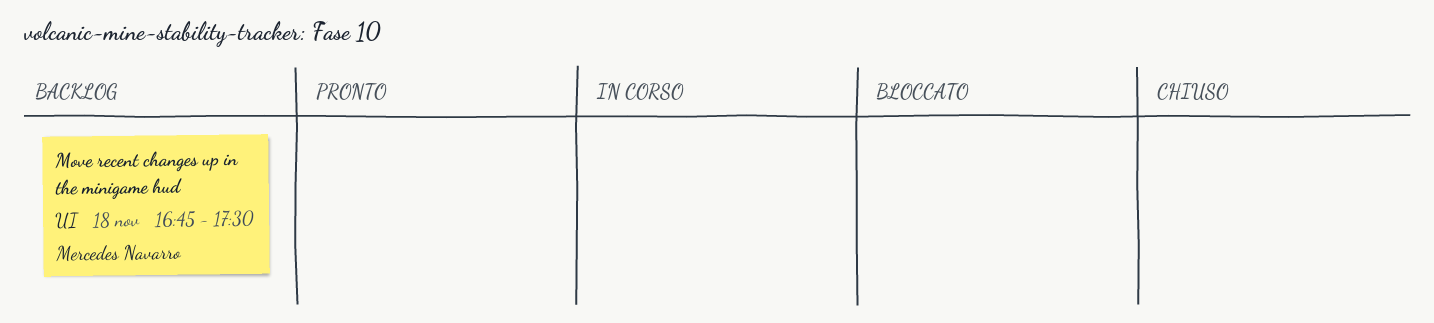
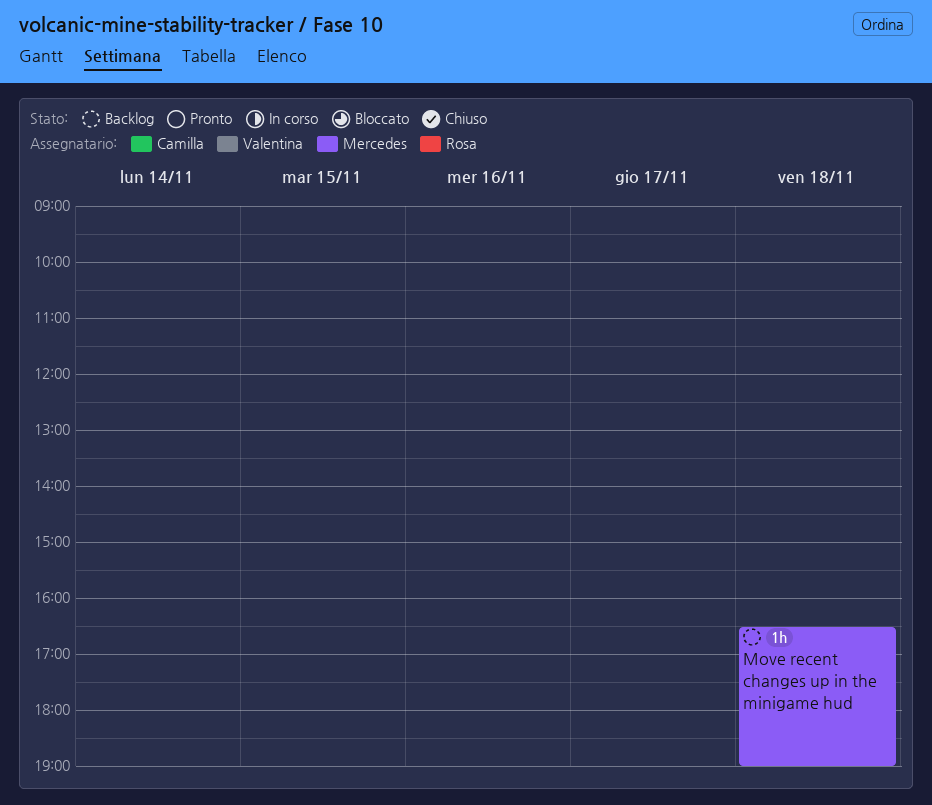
Move recent changes up in the minigame hud, begins: 16:45 -> 16:30
Move recent changes up in the minigame hud, ends: 17:30 -> 19:00

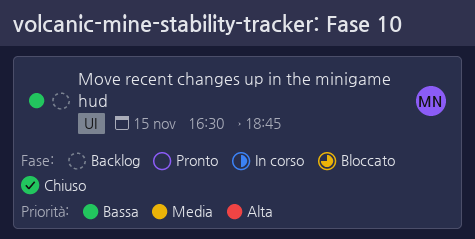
Move recent changes up in the minigame hud, day: Nov 18 -> Nov 15
Move recent changes up in the minigame hud, ends: 19:00 -> 18:45

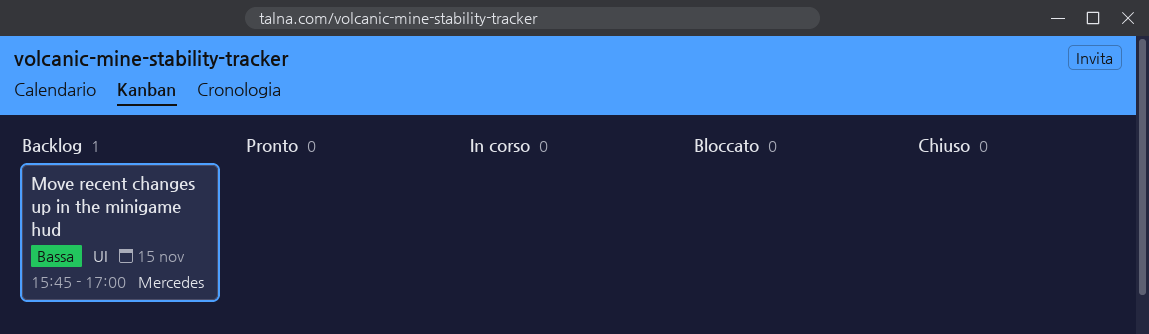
Move recent changes up in the minigame hud, begins: 16:30 -> 15:45
Move recent changes up in the minigame hud, ends: 18:45 -> 17:00

